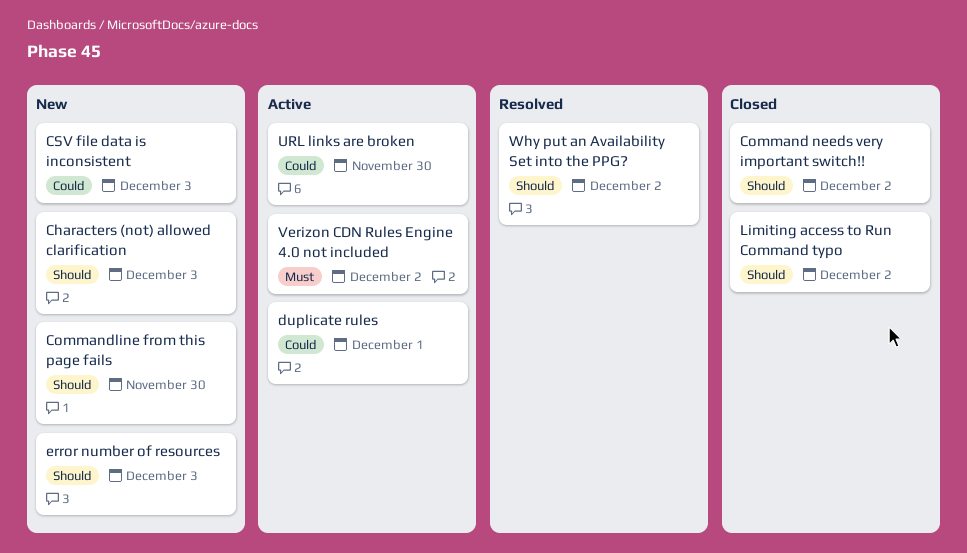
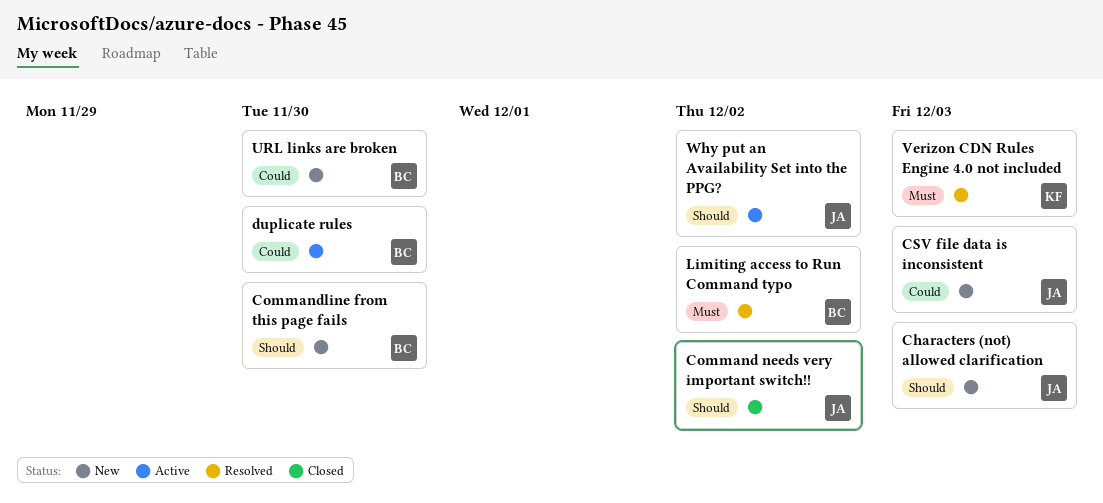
duplicate rules, due: Dec 1 -> Nov 30
error number of resources: present -> none
Limiting access to Run Command typo, status: Closed -> Resolved
Limiting access to Run Command typo, priority: Should -> Must
URL links are broken, status: Active -> New
Verizon CDN Rules Engine 4.0 not included, status: Active -> Resolved
Verizon CDN Rules Engine 4.0 not included, due: Dec 2 -> Dec 3
Why put an Availability Set into the PPG?, status: Resolved -> Active

